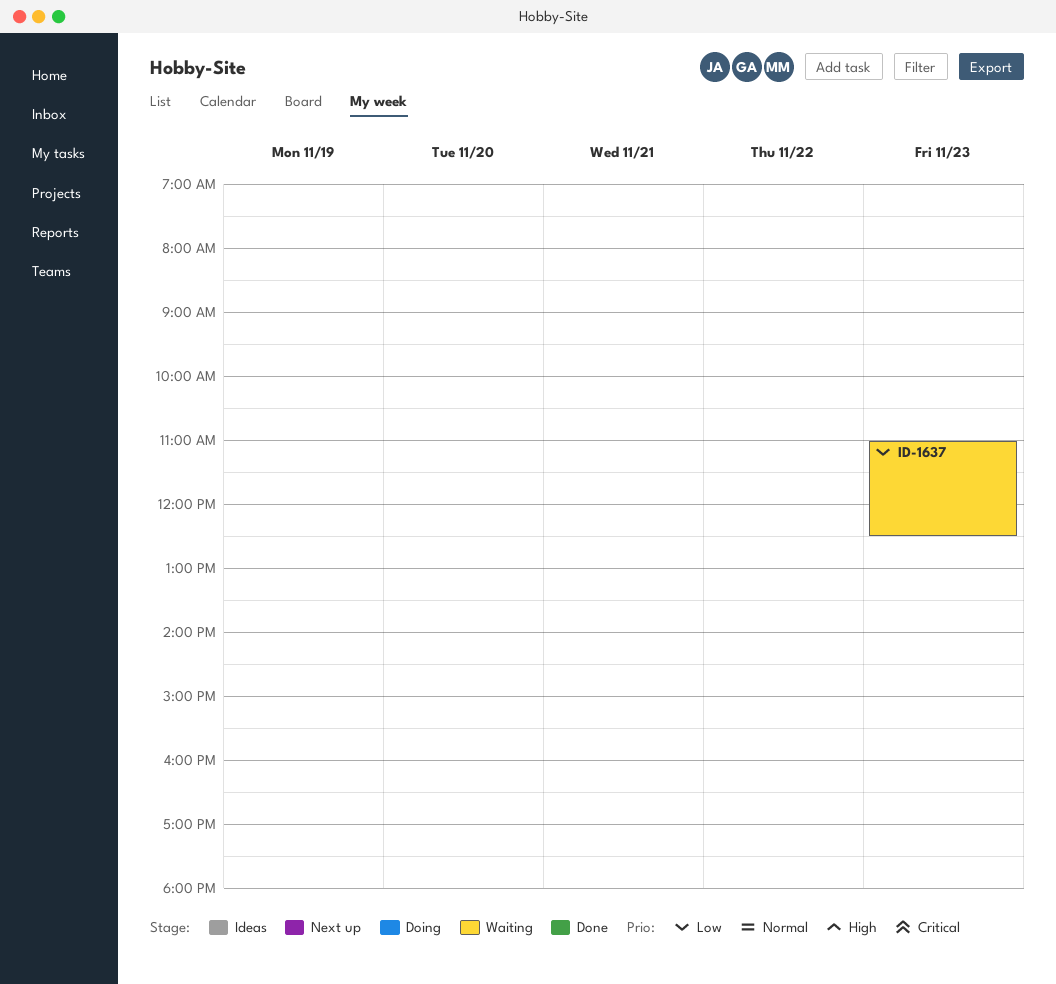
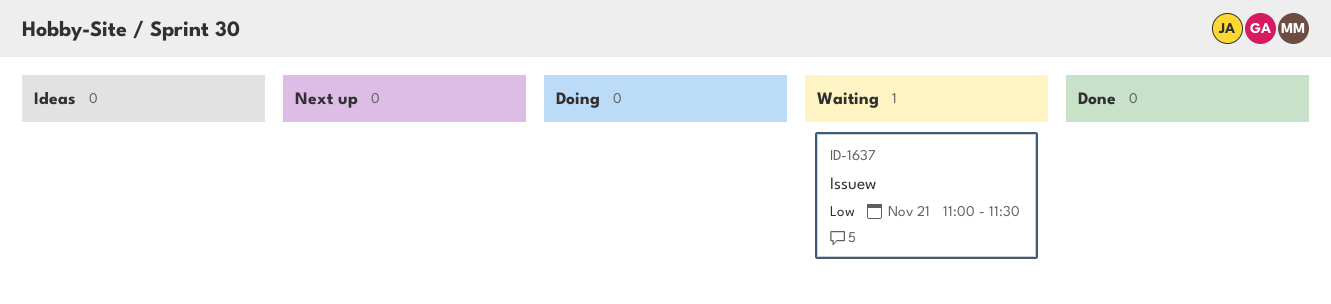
ID-1637, day: Nov 23 -> Nov 21
ID-1637, ends: 12:30 -> 11:30

